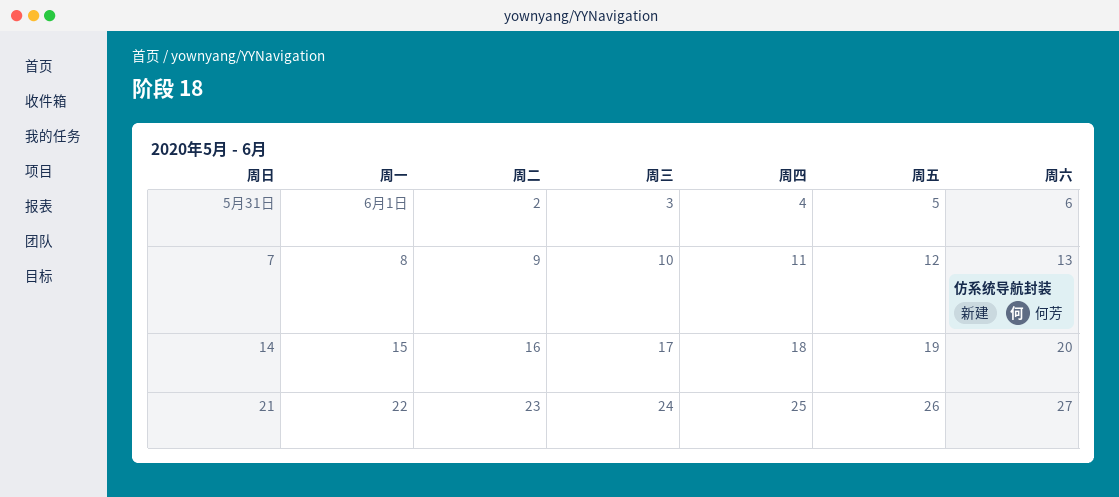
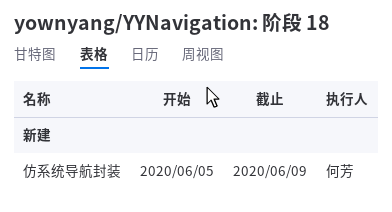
仿系统导航封装, due: Jun 13 -> Jun 9

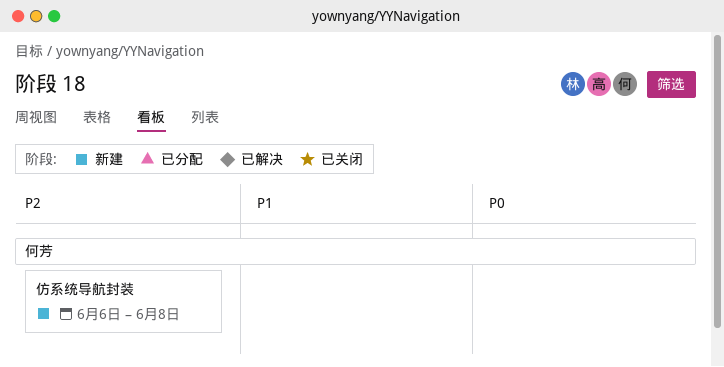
仿系统导航封装, start: Jun 5 -> Jun 6
仿系统导航封装, due: Jun 9 -> Jun 8

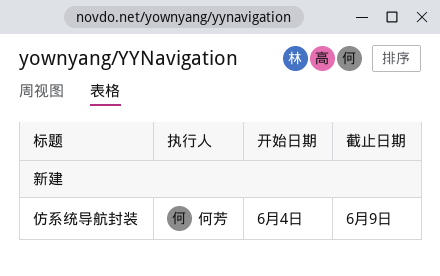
仿系统导航封装, start: Jun 6 -> Jun 4
仿系统导航封装, due: Jun 8 -> Jun 9

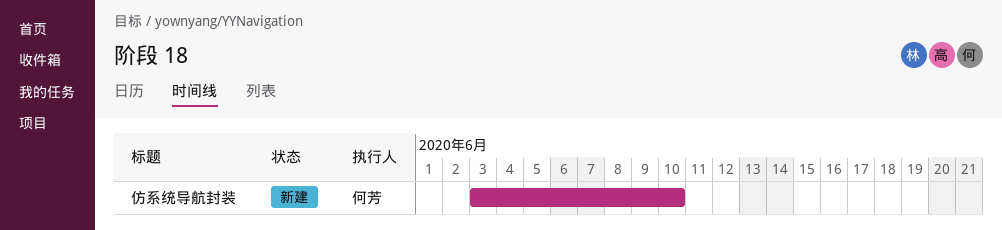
仿系统导航封装, start: Jun 4 -> Jun 3
仿系统导航封装, due: Jun 9 -> Jun 10

